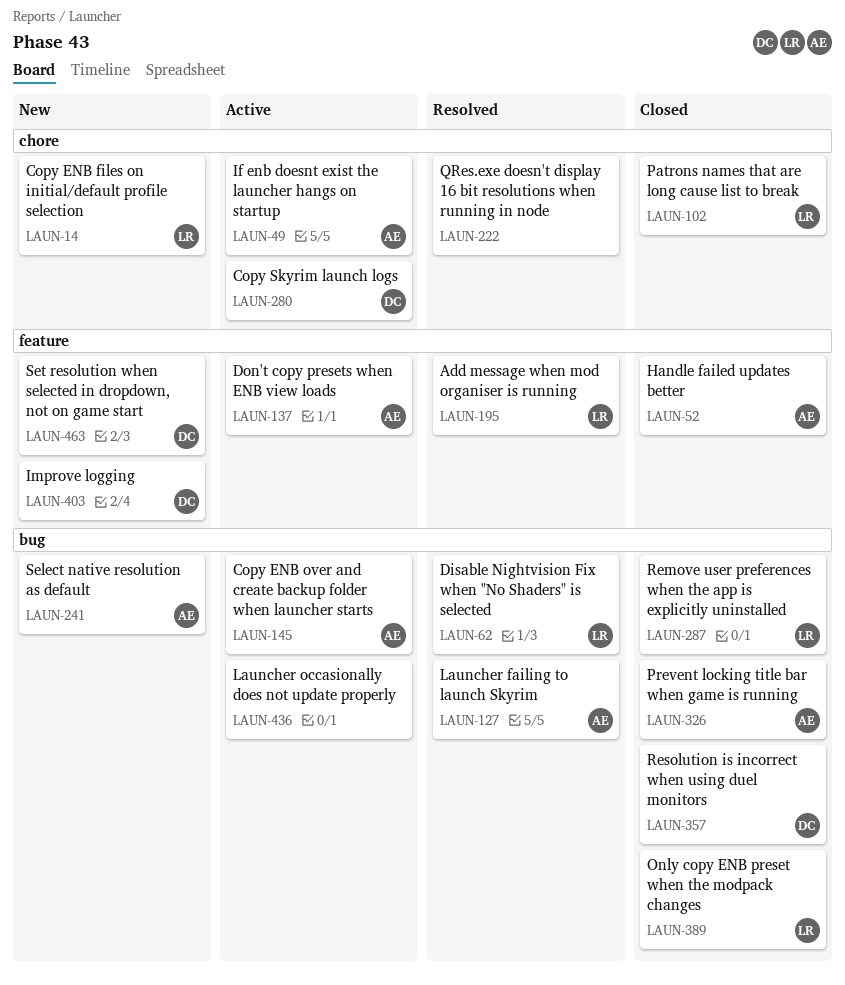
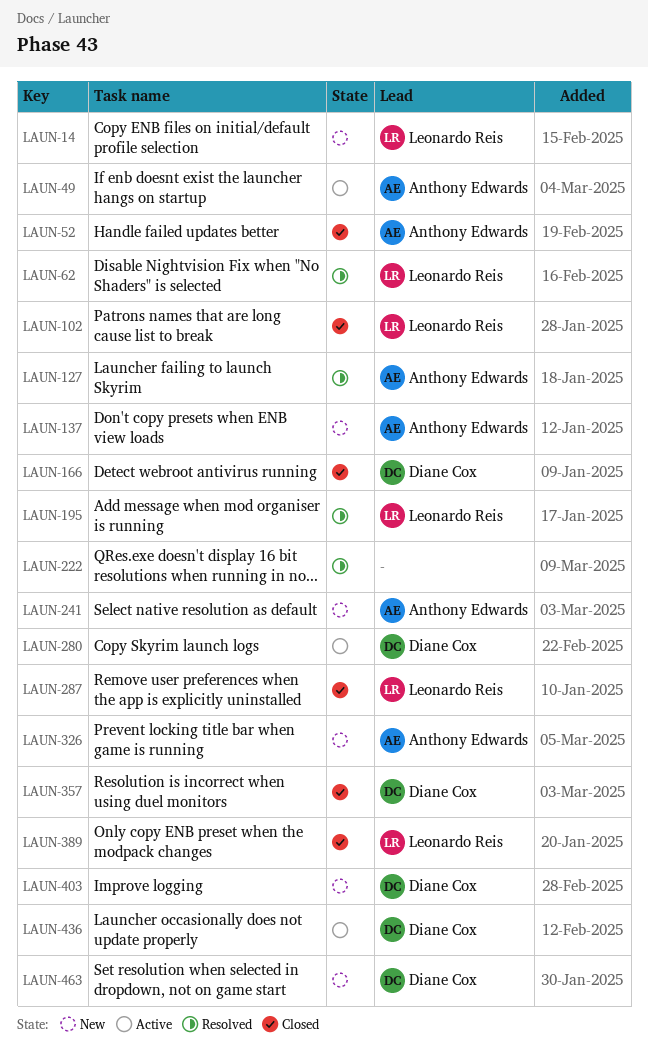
LAUN-137, status: Active -> New
LAUN-145: present -> none
LAUN-166: none -> present
LAUN-326, status: Closed -> New
LAUN-436, owner: none -> Diane Cox

